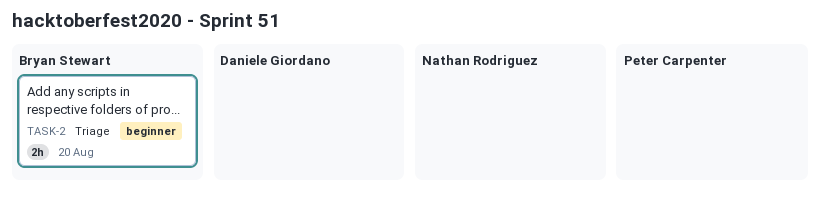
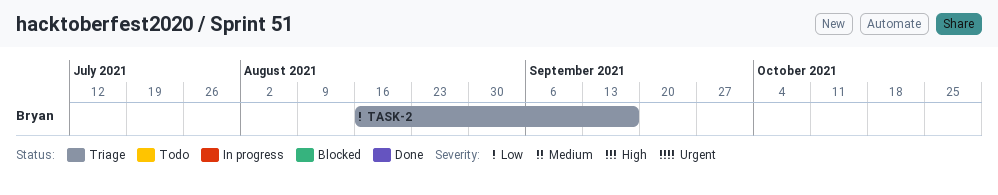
TASK-2, due: Aug 20 -> Sep 17

